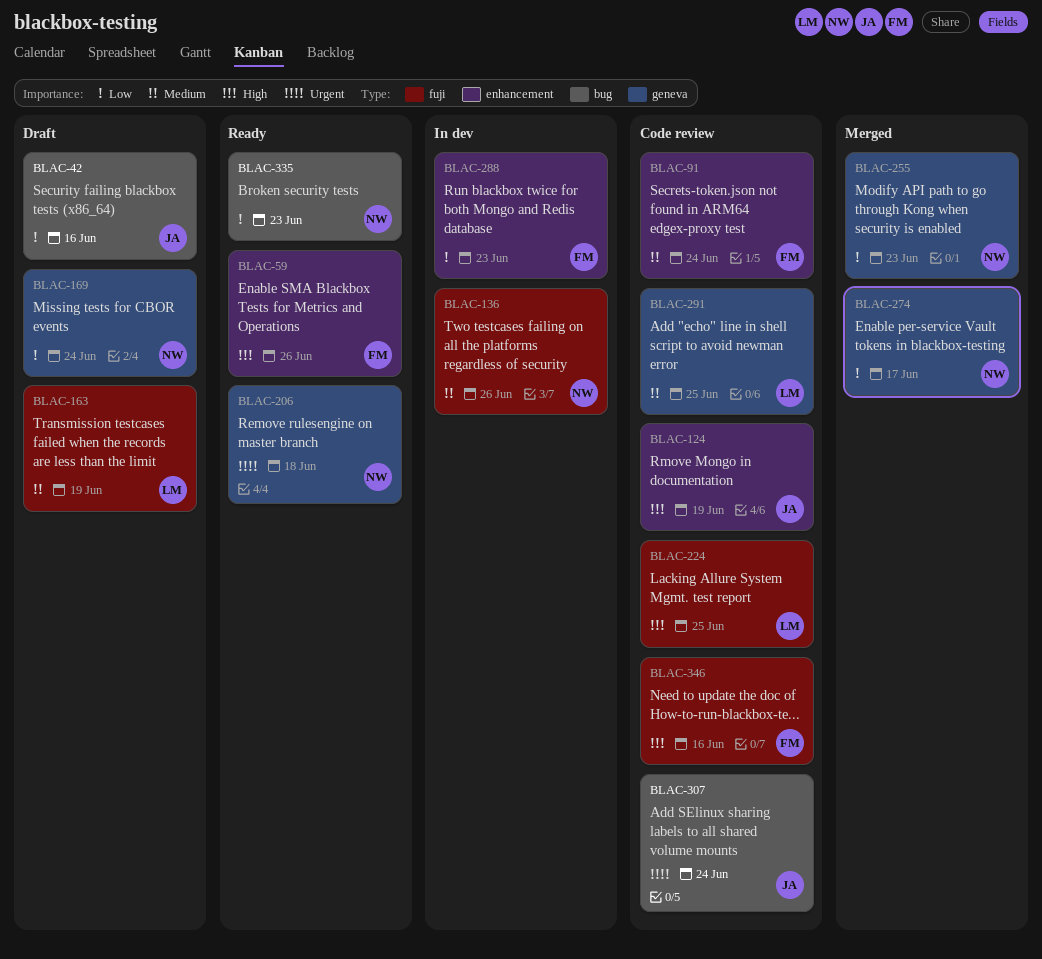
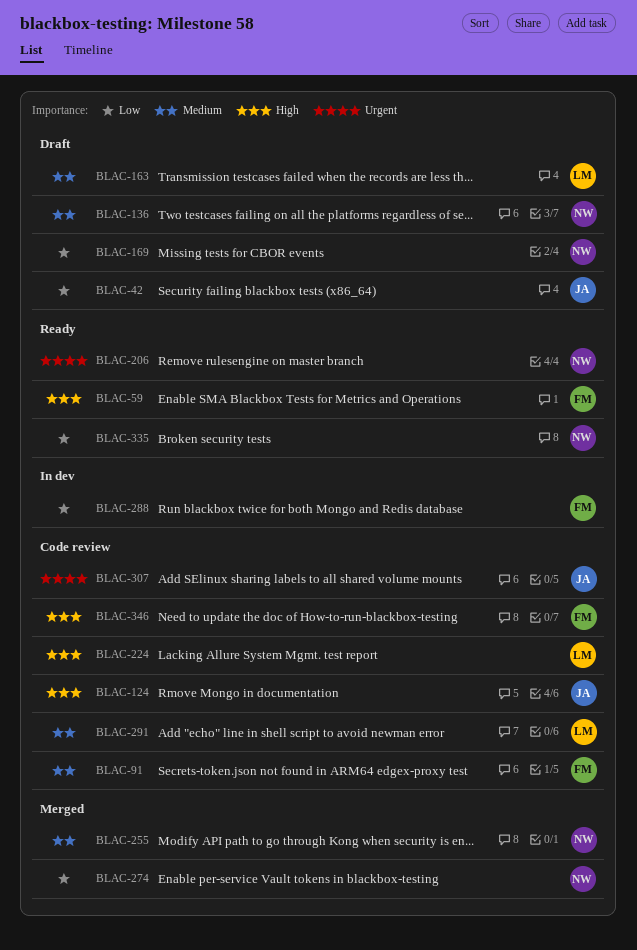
BLAC-136, status: In dev -> Draft
BLAC-255, priority: Low -> Medium

